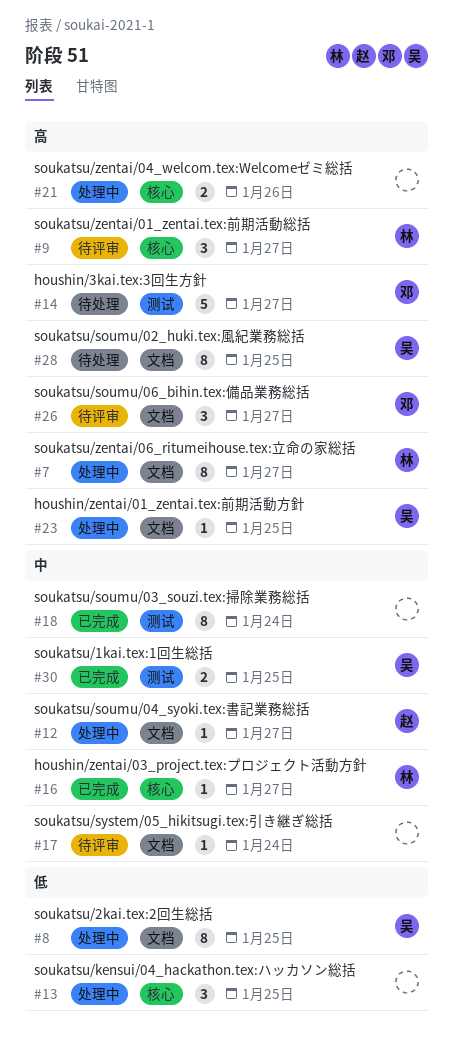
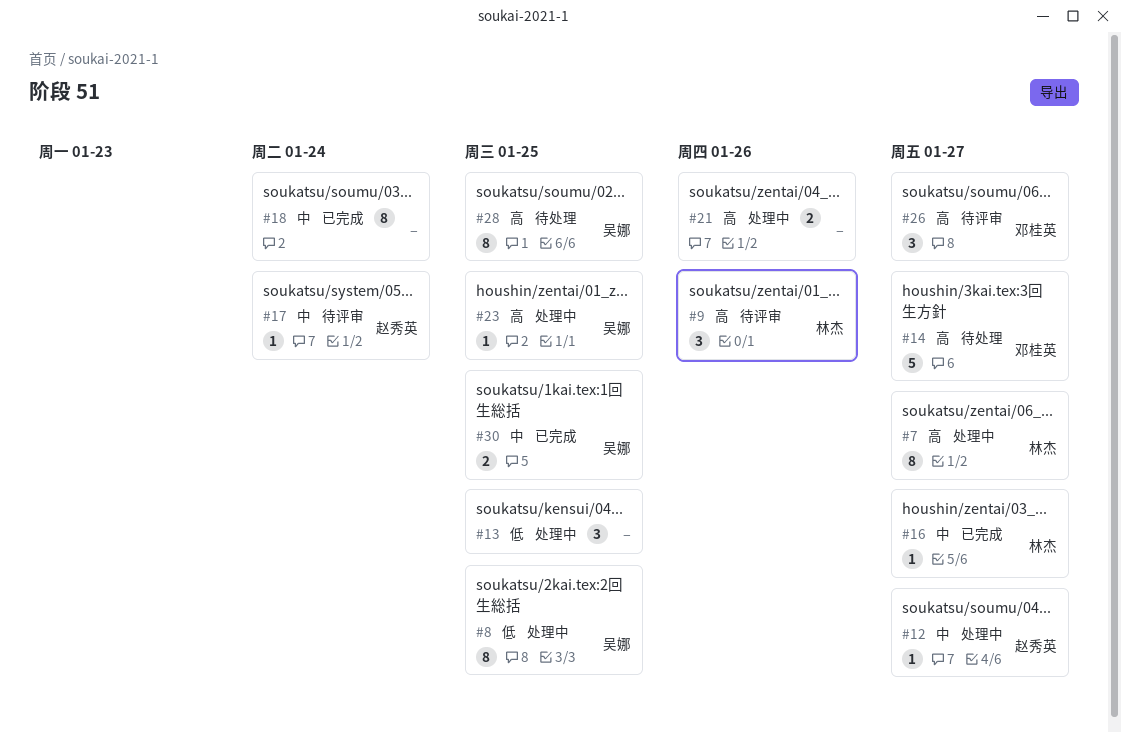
#9, due: Jan 27 -> Jan 26
#17, owner: none -> 赵秀英

